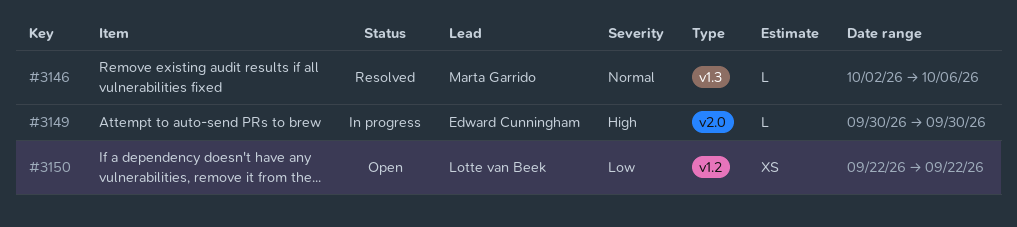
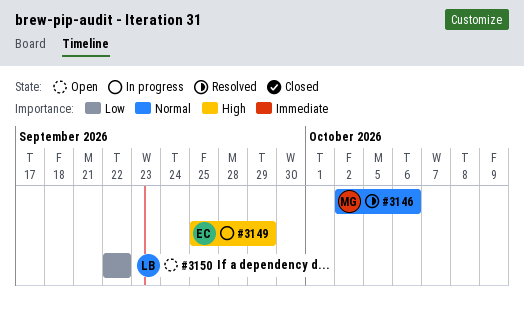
#3149, start: Sep 30 -> Sep 25
#3149, due: Sep 30 -> Sep 29

